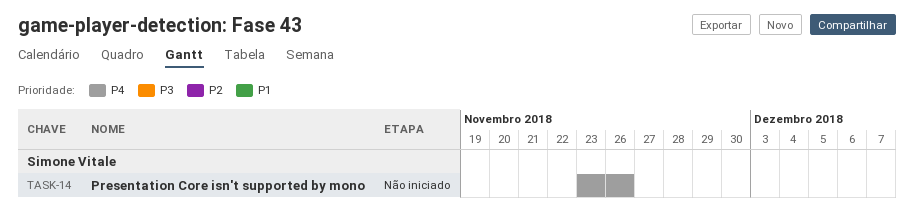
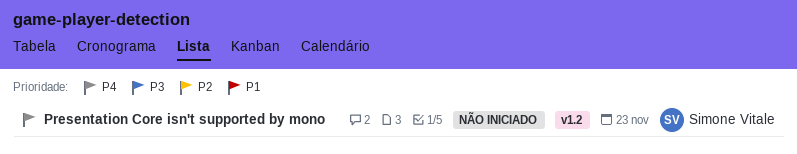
Presentation Core isn't supported by mono, due: Nov 26 -> Nov 23

